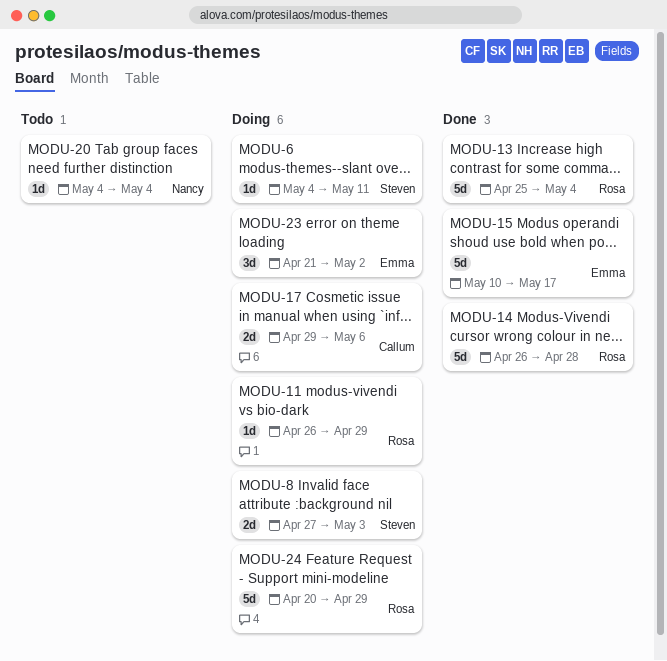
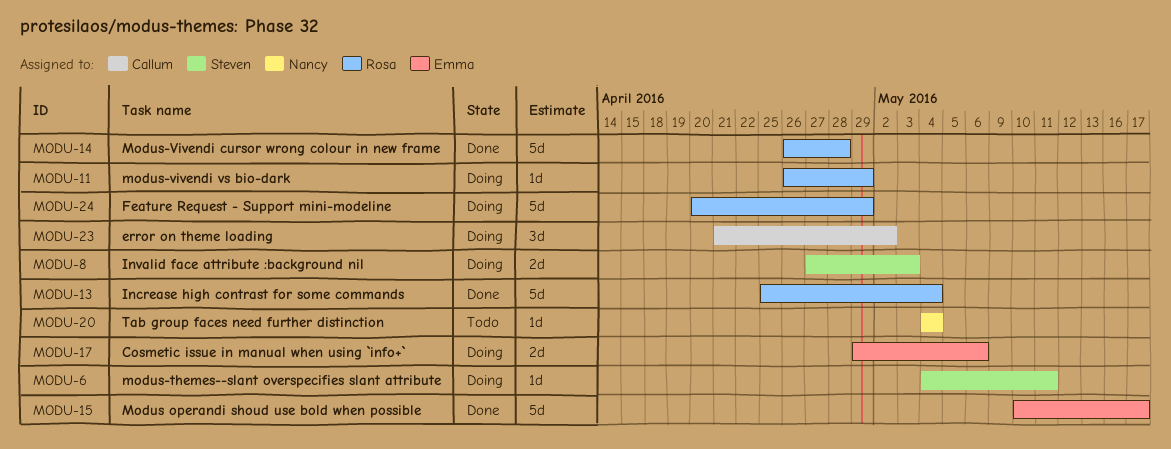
MODU-17, owner: Callum -> Emma
MODU-23, owner: Emma -> Callum

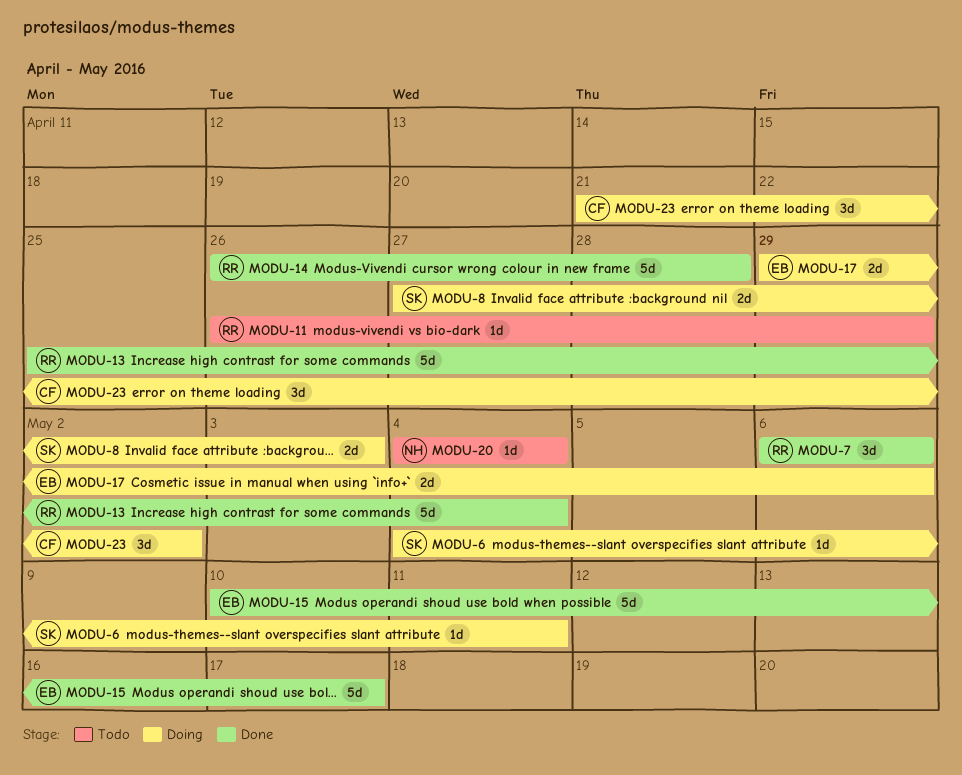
MODU-7: none -> present
MODU-11, status: Doing -> Todo
MODU-24: present -> none

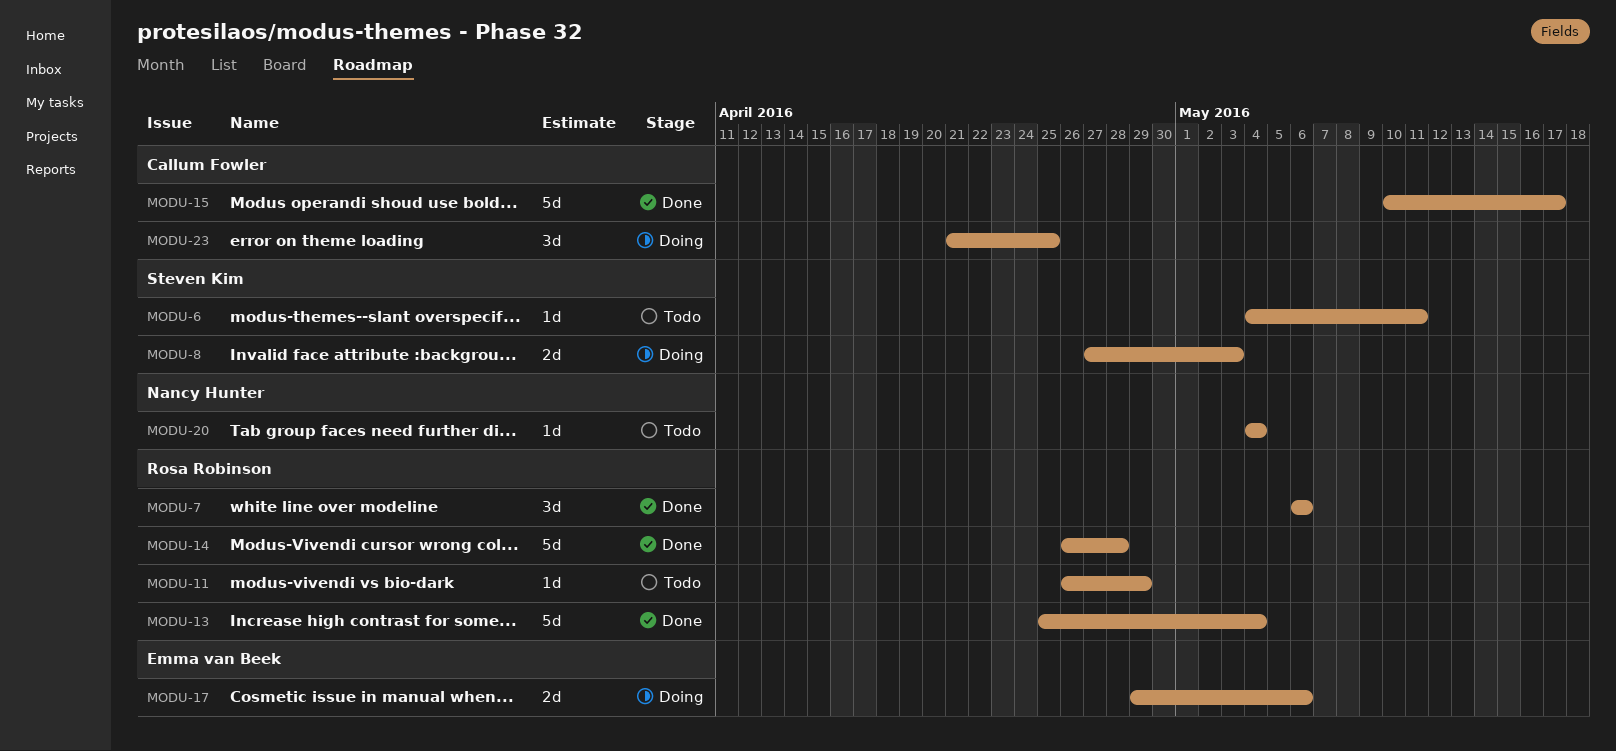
MODU-6, status: Doing -> Todo
MODU-15, owner: Emma van Beek -> Callum Fowler
MODU-23, due: May 2 -> Apr 25

